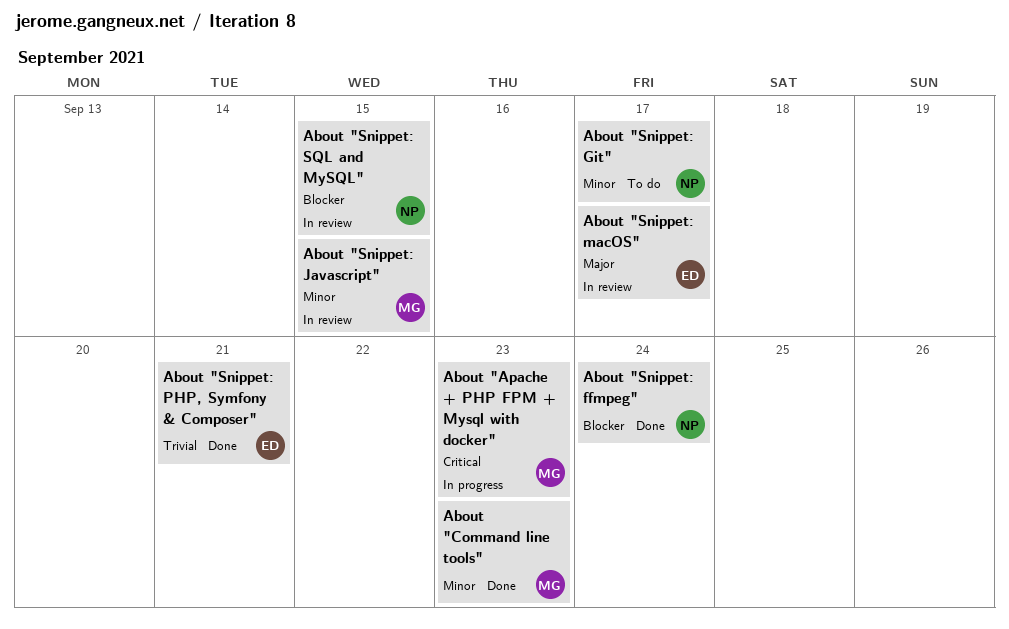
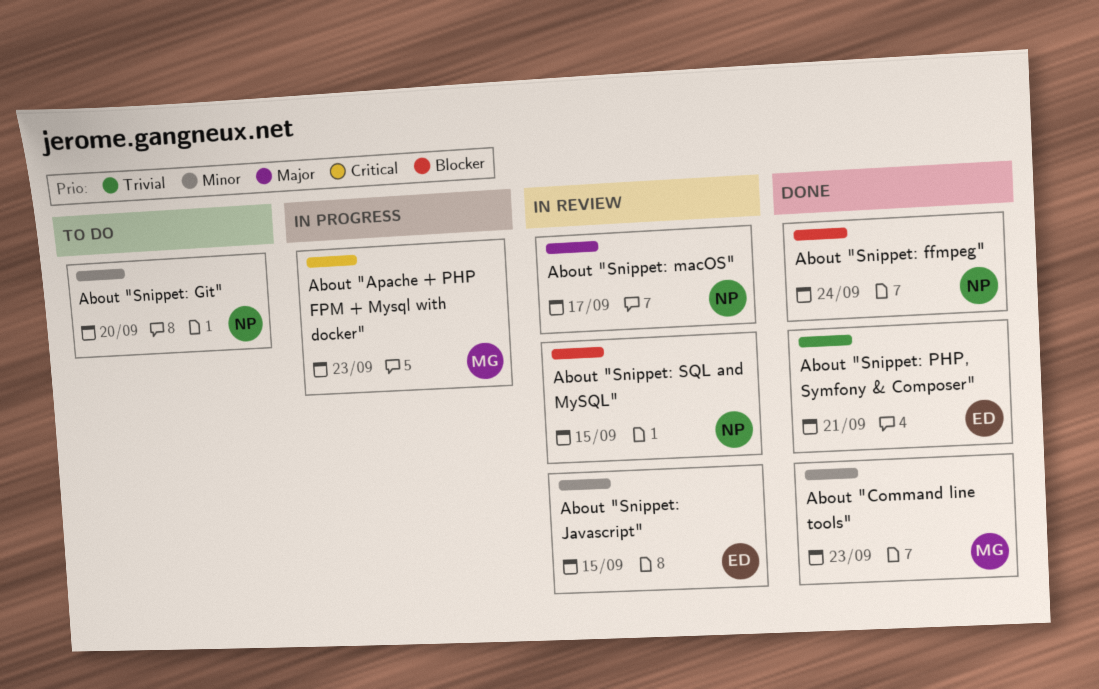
About "Snippet: Git", due: Sep 17 -> Sep 20
About "Snippet: Javascript", owner: MG -> ED
About "Snippet: macOS", owner: ED -> NP

